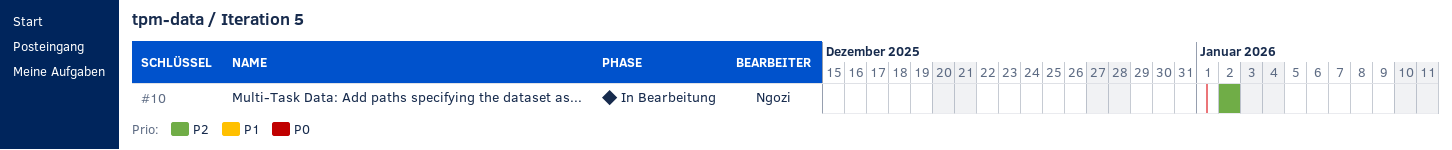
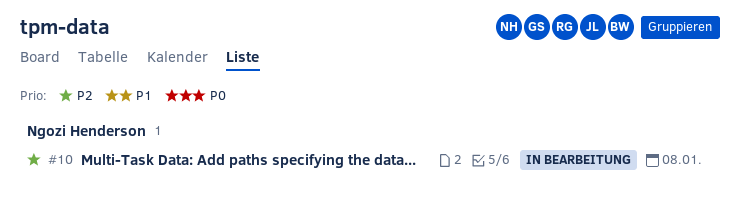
#10, due: Jan 2 -> Jan 8

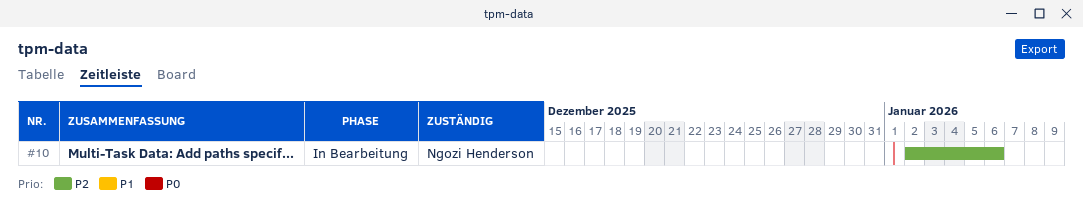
#10, due: Jan 8 -> Jan 6

